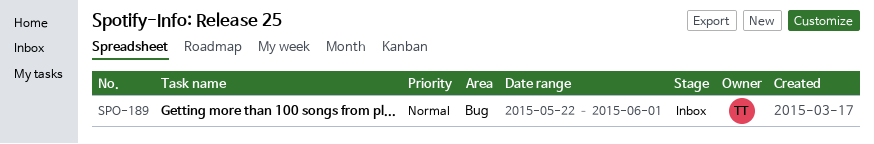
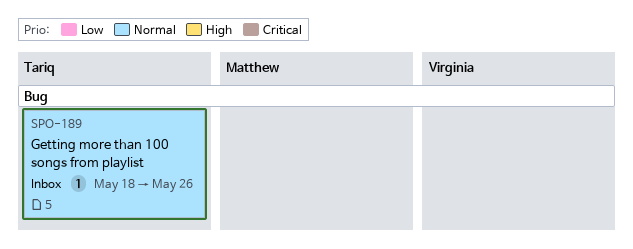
SPO-189, start: May 22 -> May 18
SPO-189, due: Jun 1 -> May 26

